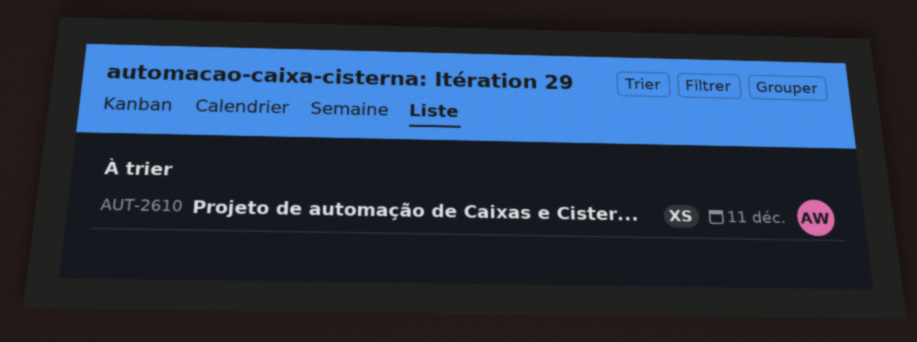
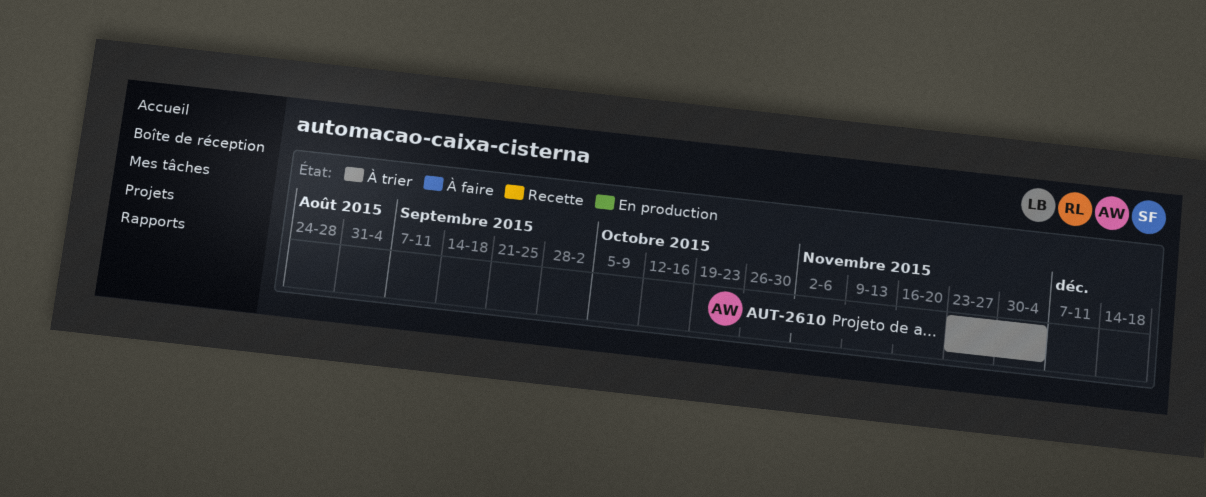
AUT-2610, due: Dec 11 -> Dec 4

